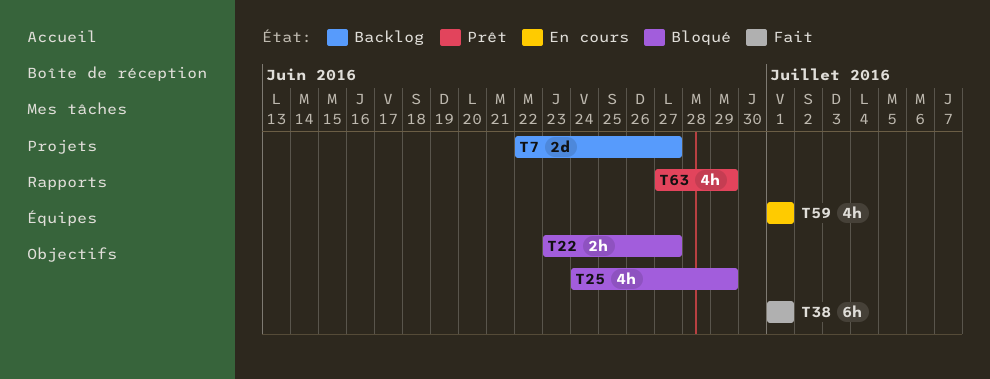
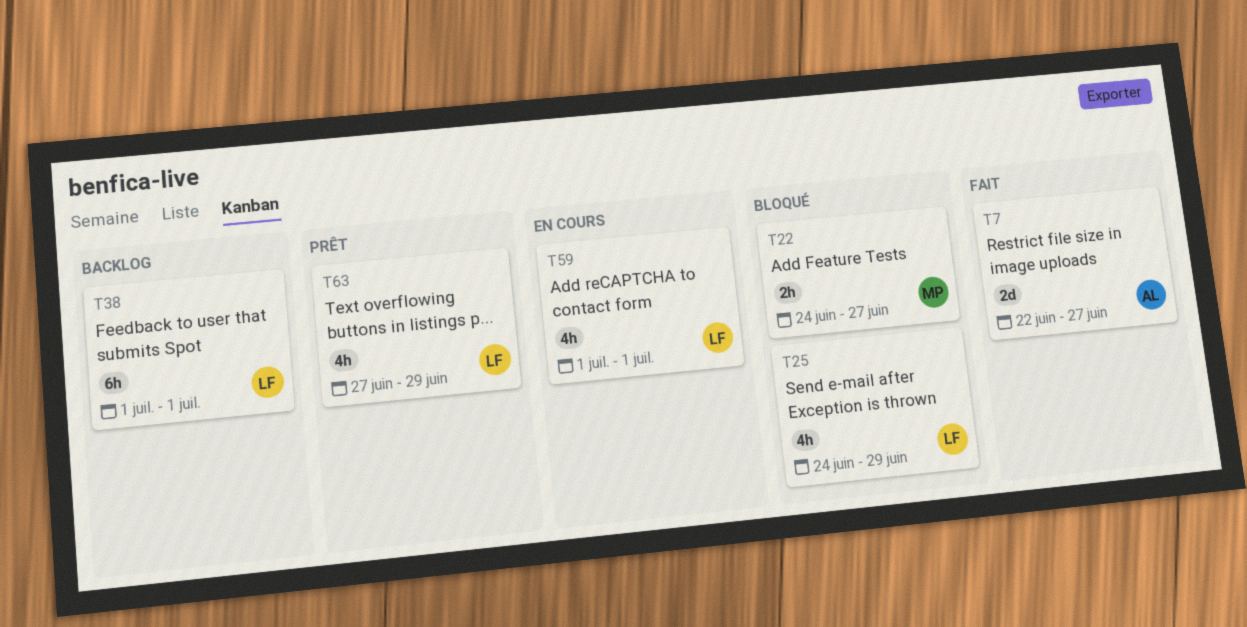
T7, status: Backlog -> Fait
T22, start: Jun 23 -> Jun 24
T38, status: Fait -> Backlog

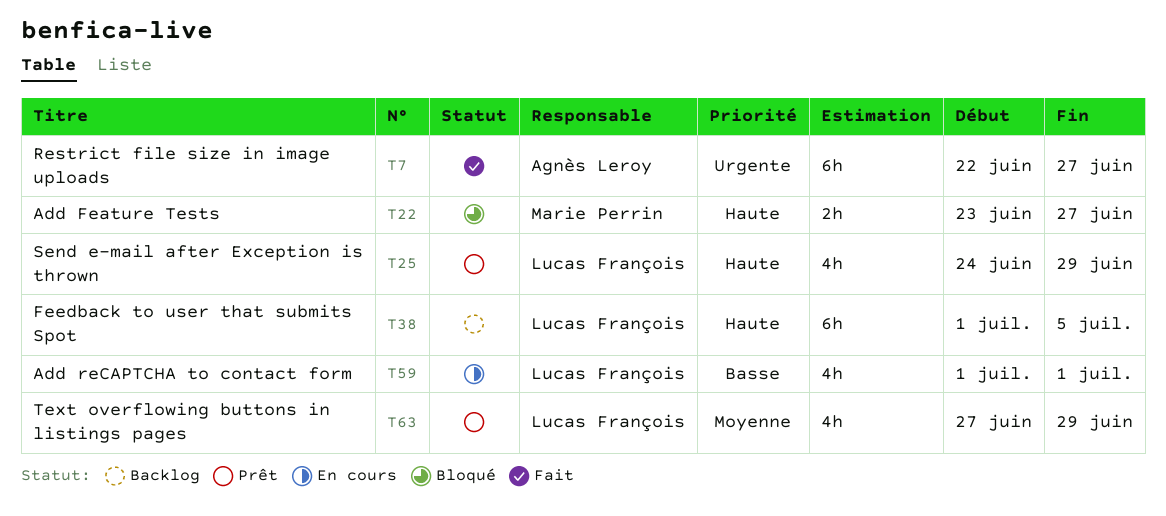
T7, estimate: 2d -> 6h
T22, start: Jun 24 -> Jun 23
T25, status: Bloqué -> Prêt
T38, due: Jul 1 -> Jul 5

